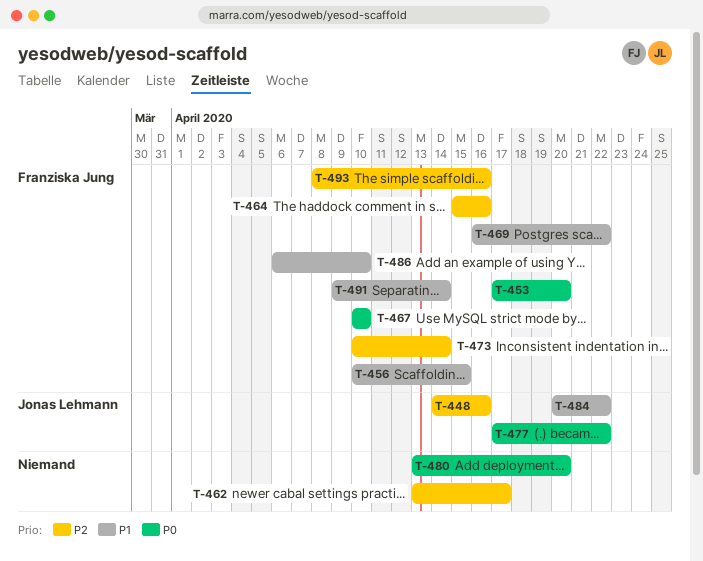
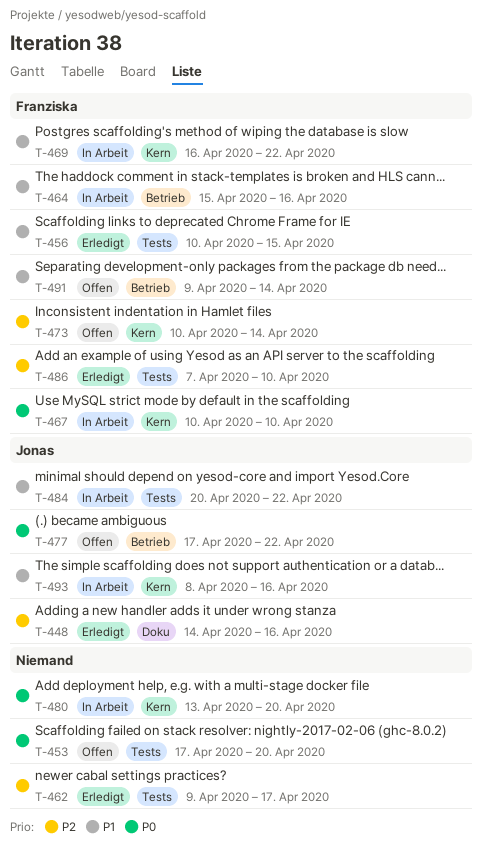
T-453, owner: Franziska Jung -> none
T-462, start: Apr 13 -> Apr 9
T-464, priority: P2 -> P1
T-486, priority: P1 -> P2
T-486, start: Apr 6 -> Apr 7
T-493, owner: Franziska Jung -> Jonas Lehmann
T-493, priority: P2 -> P1

